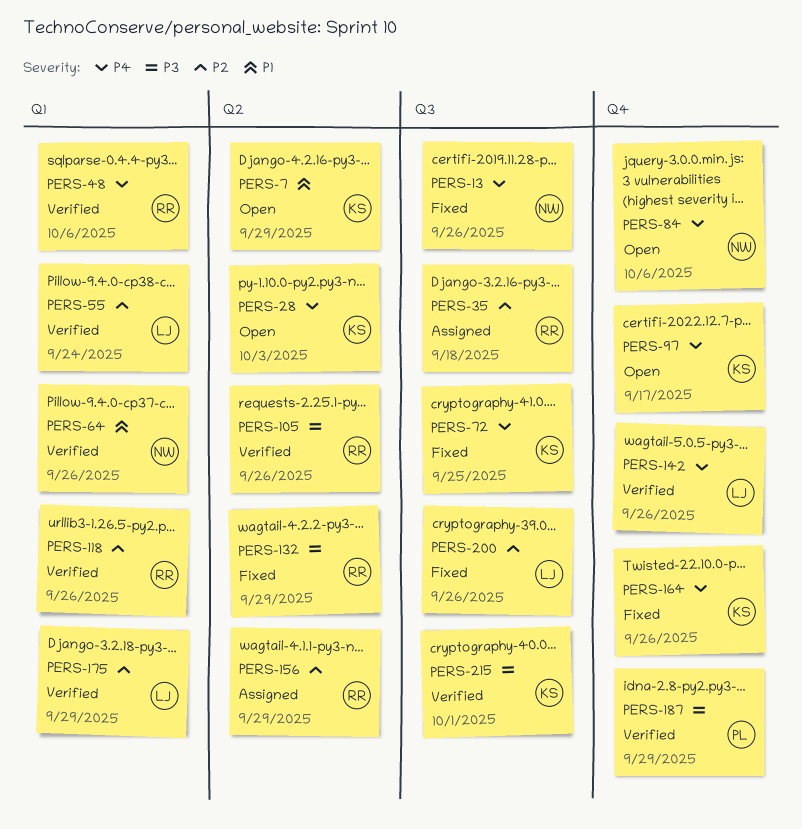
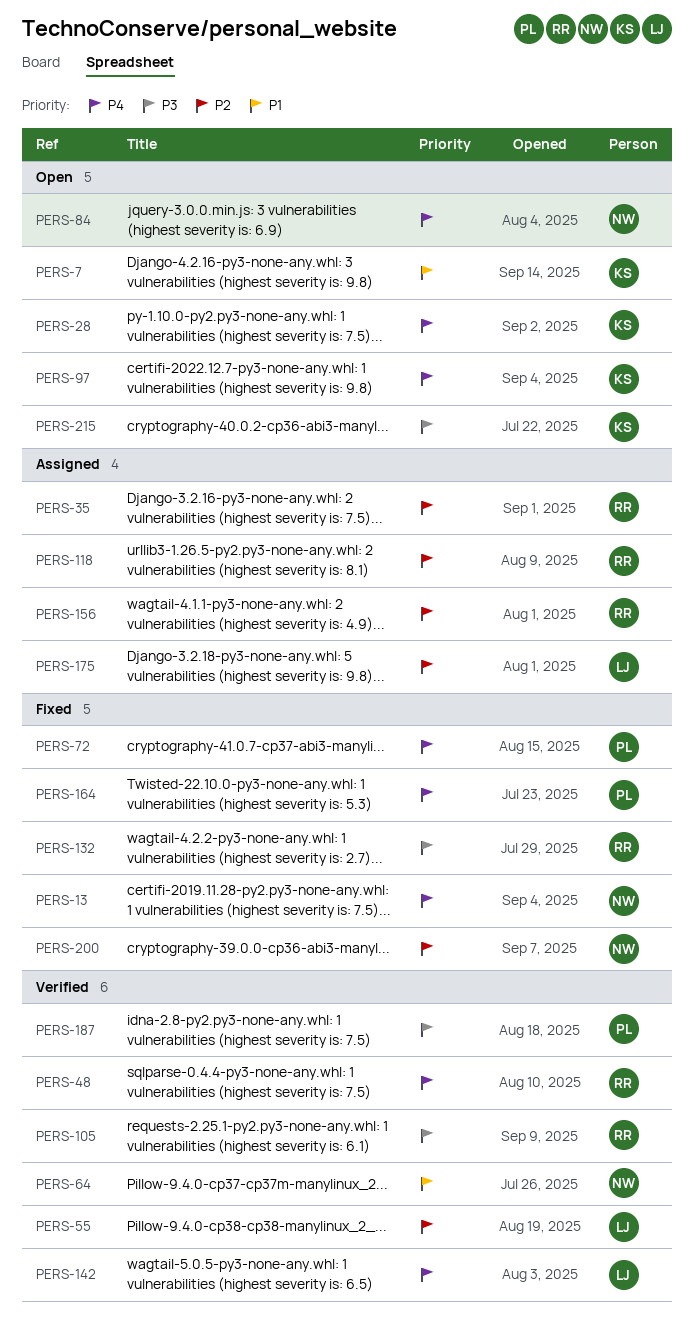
PERS-72, owner: KS -> PL
PERS-118, status: Verified -> Assigned
PERS-164, owner: KS -> PL
PERS-175, status: Verified -> Assigned
PERS-200, owner: LJ -> NW
PERS-215, status: Verified -> Open

